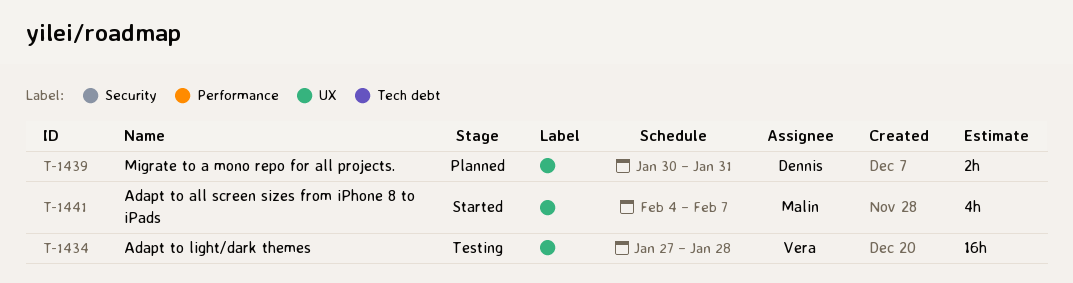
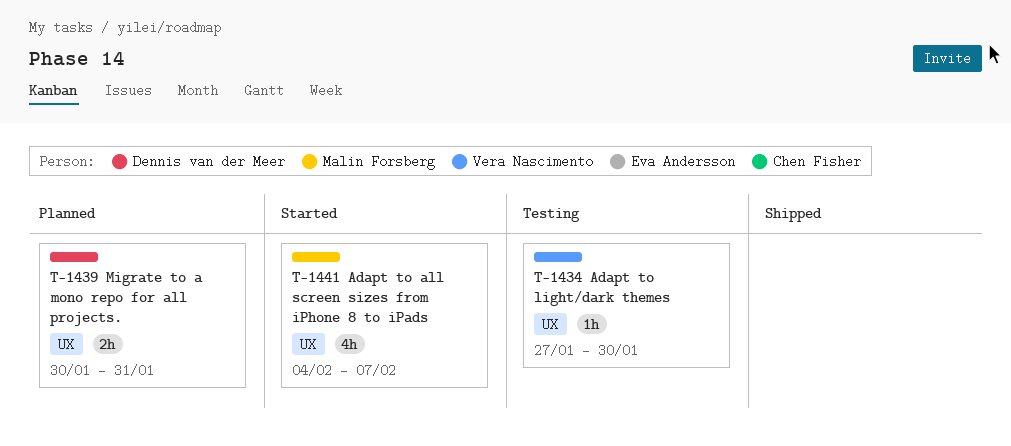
T-1434, estimate: 16h -> 1h
T-1434, due: Jan 28 -> Jan 30

